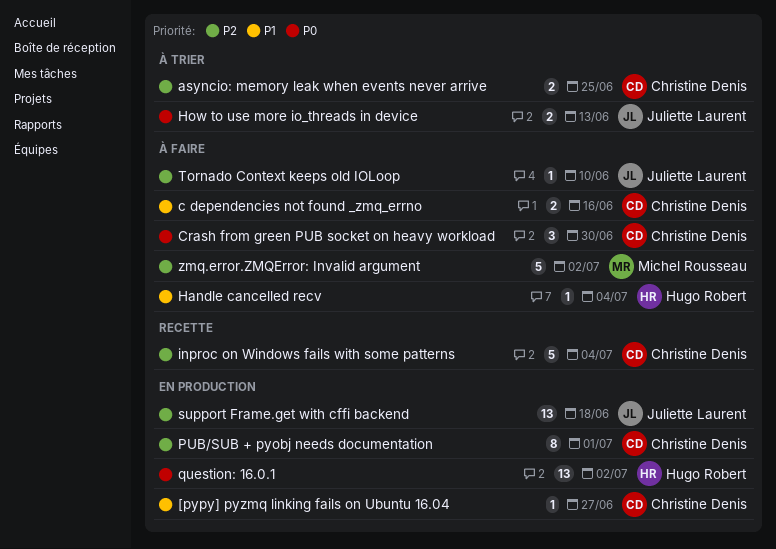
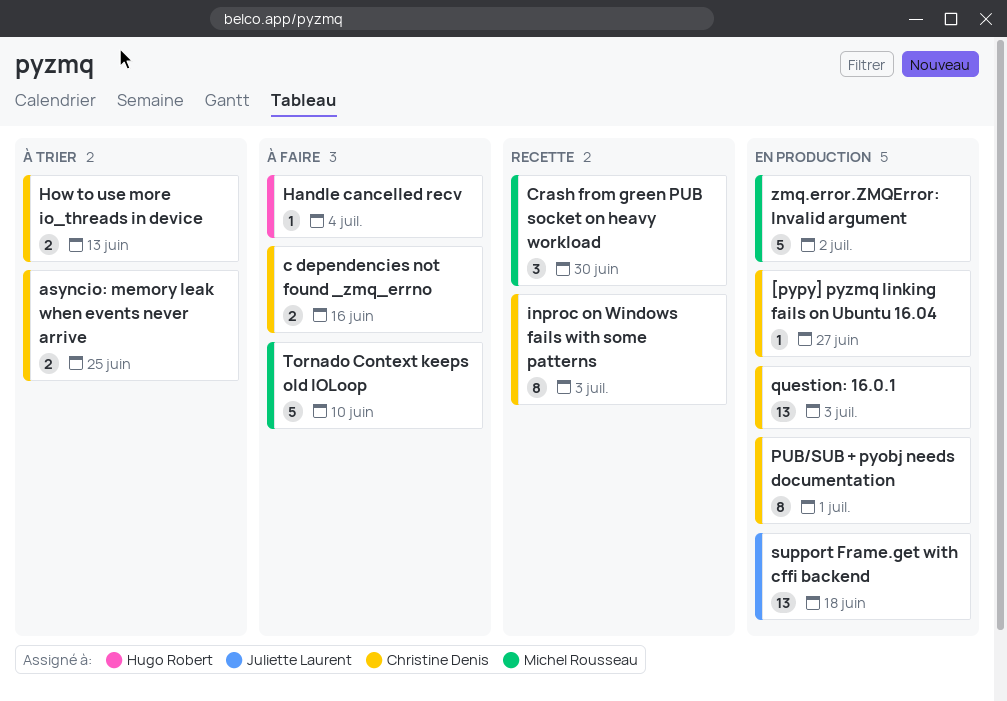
Crash from green PUB socket on heavy workload, status: À faire -> Recette
Crash from green PUB socket on heavy workload, owner: Christine Denis -> Michel Rousseau
How to use more io_threads in device, owner: Juliette Laurent -> Christine Denis
inproc on Windows fails with some patterns, estimate: 5 -> 8
inproc on Windows fails with some patterns, due: Jul 4 -> Jul 3
question: 16.0.1, owner: Hugo Robert -> Christine Denis
question: 16.0.1, due: Jul 2 -> Jul 3
Tornado Context keeps old IOLoop, owner: Juliette Laurent -> Michel Rousseau
Tornado Context keeps old IOLoop, estimate: 1 -> 5
zmq.error.ZMQError: Invalid argument, status: À faire -> En production

